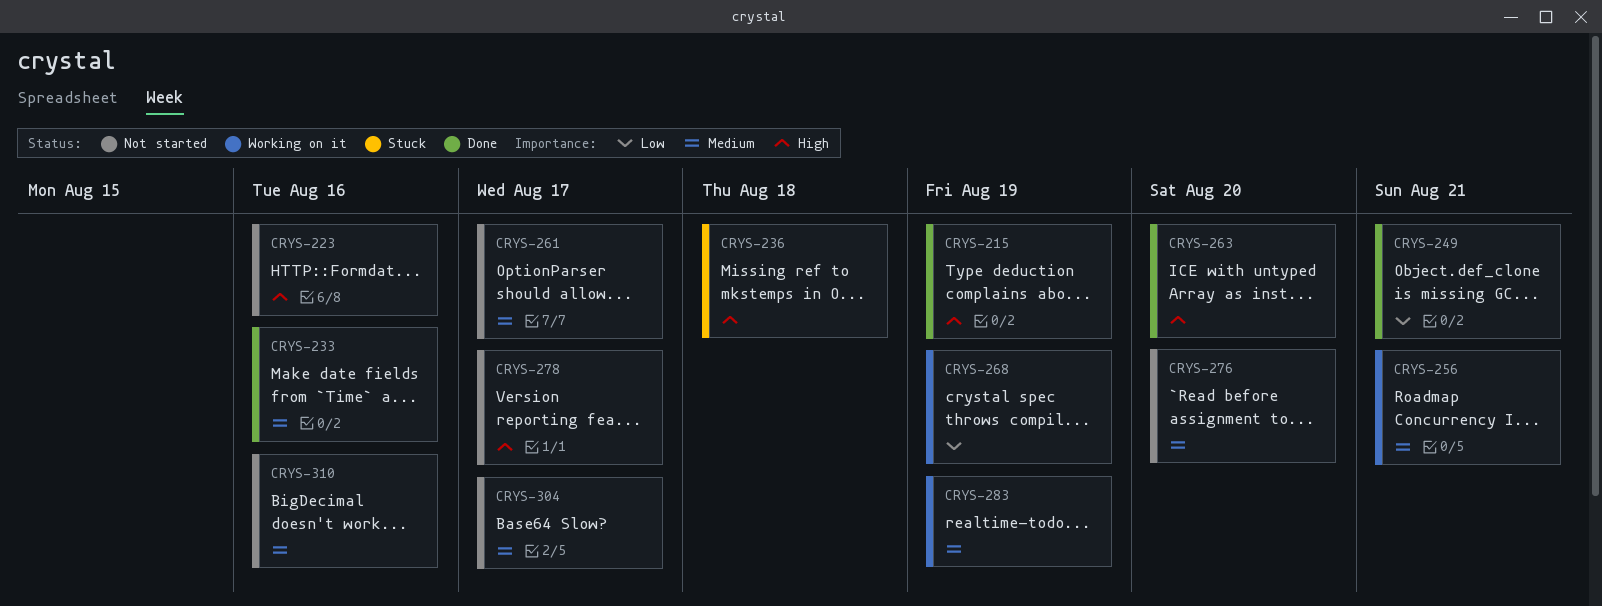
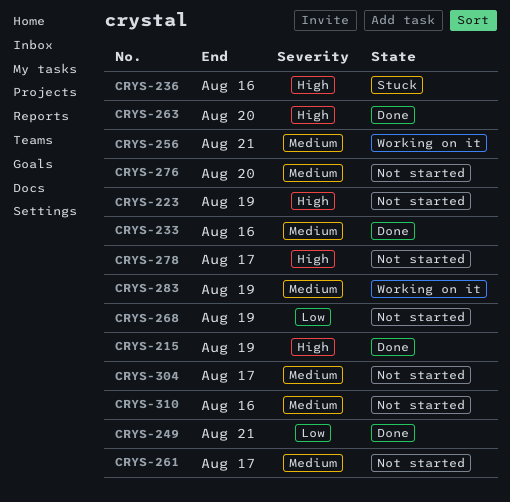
CRYS-223, due: Aug 16 -> Aug 19
CRYS-236, due: Aug 18 -> Aug 16
CRYS-268, status: Working on it -> Not started

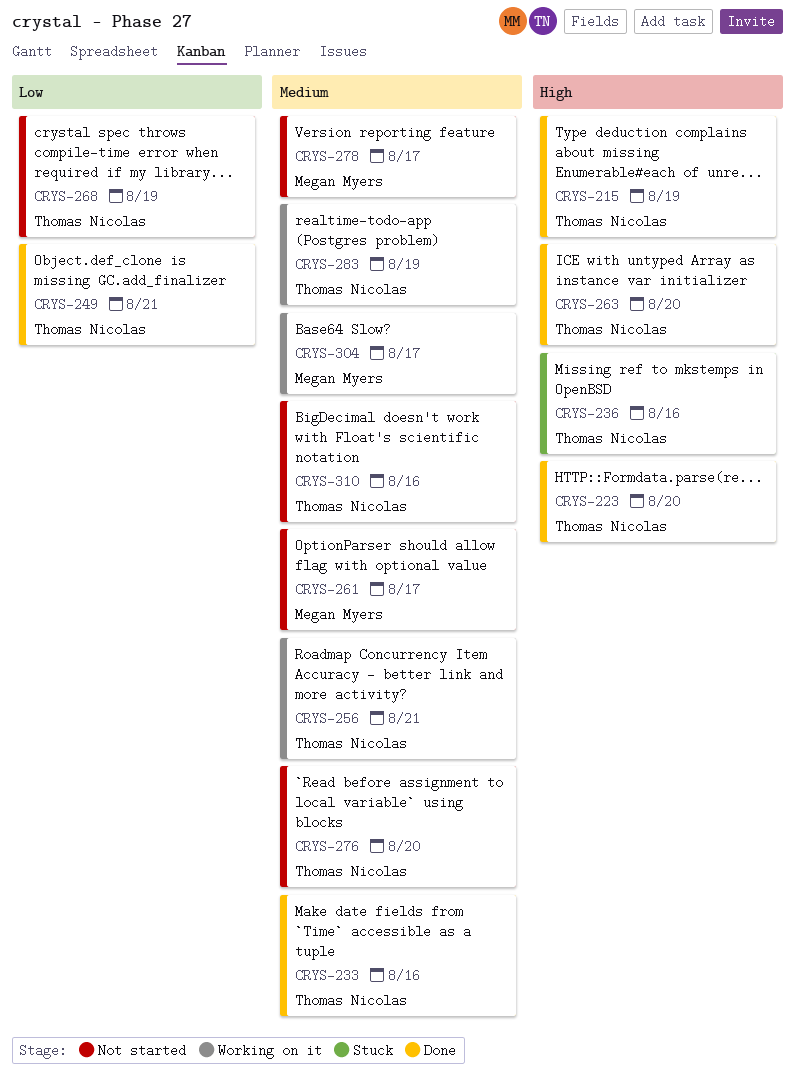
CRYS-223, status: Not started -> Done
CRYS-223, due: Aug 19 -> Aug 20
CRYS-278, priority: High -> Medium
CRYS-304, status: Not started -> Working on it

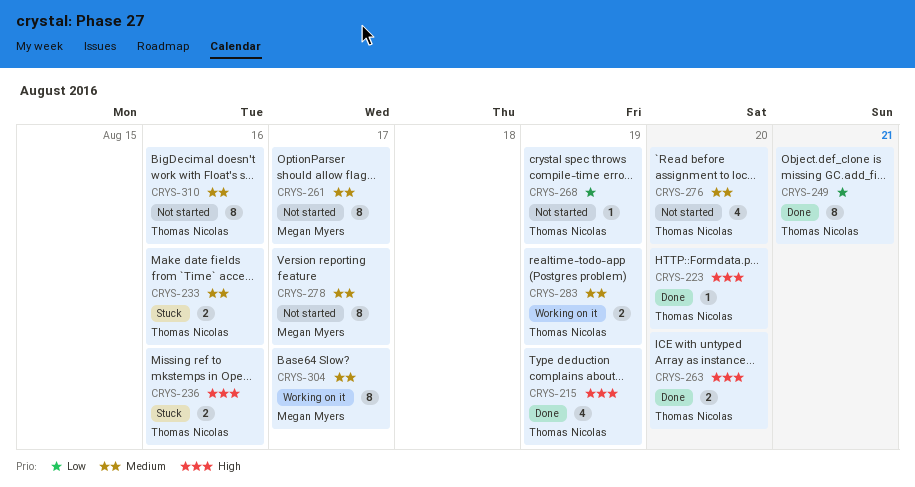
CRYS-233, status: Done -> Stuck
CRYS-256: present -> none

